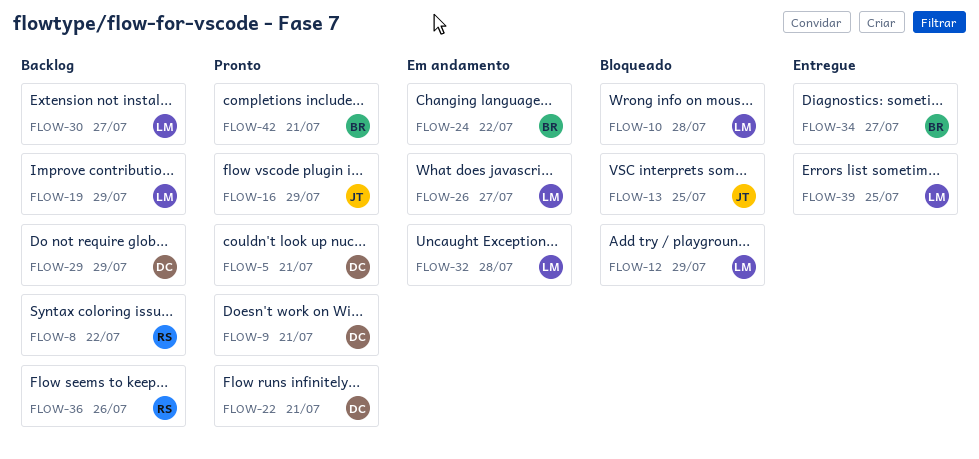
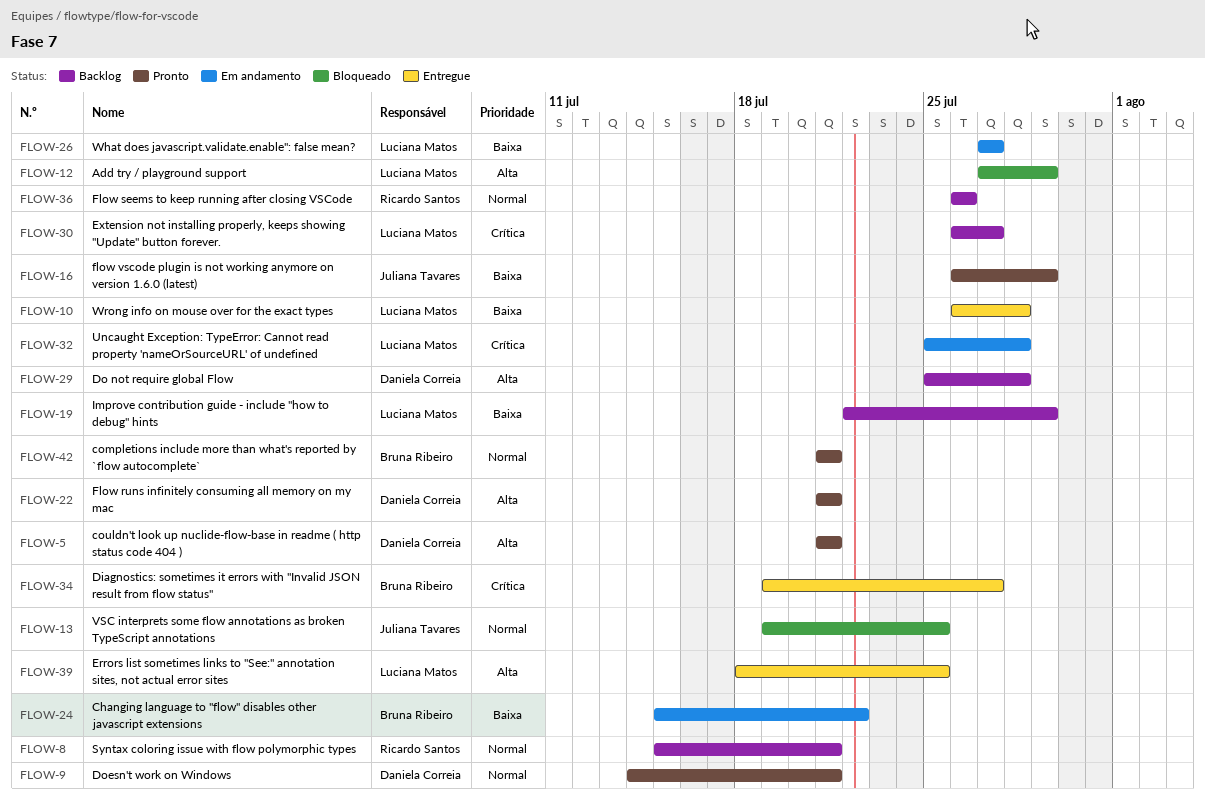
FLOW-8, due: Jul 22 -> Jul 21
FLOW-10, status: Bloqueado -> Entregue
FLOW-29, due: Jul 29 -> Jul 28

